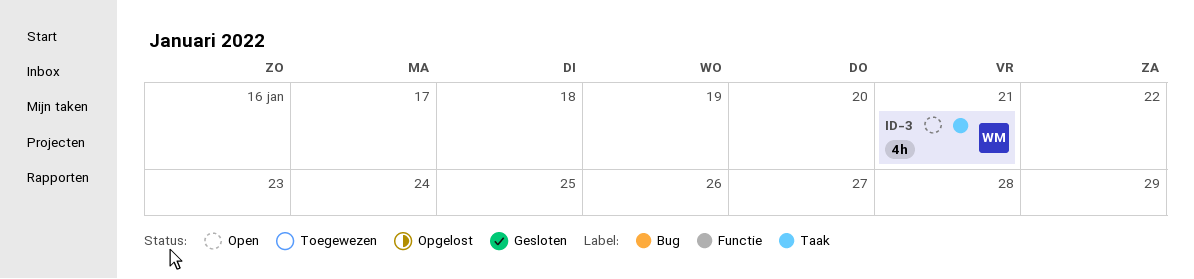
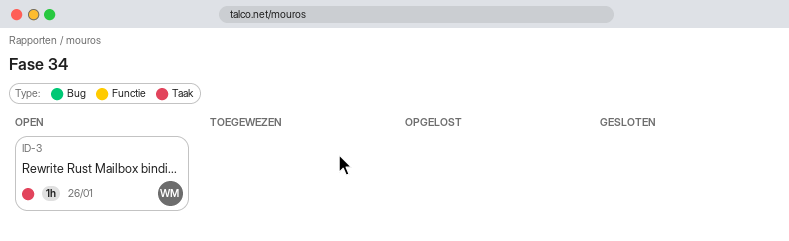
ID-3, estimate: 4h -> 1h
ID-3, due: Jan 21 -> Jan 26

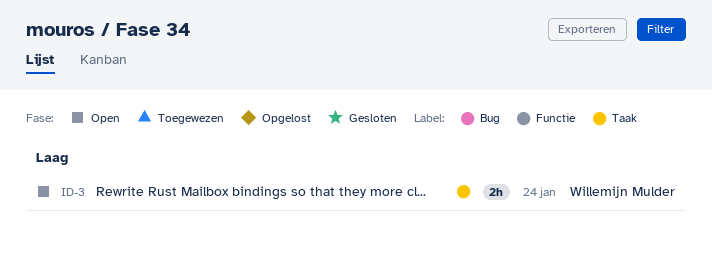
ID-3, estimate: 1h -> 2h
ID-3, due: Jan 26 -> Jan 24

